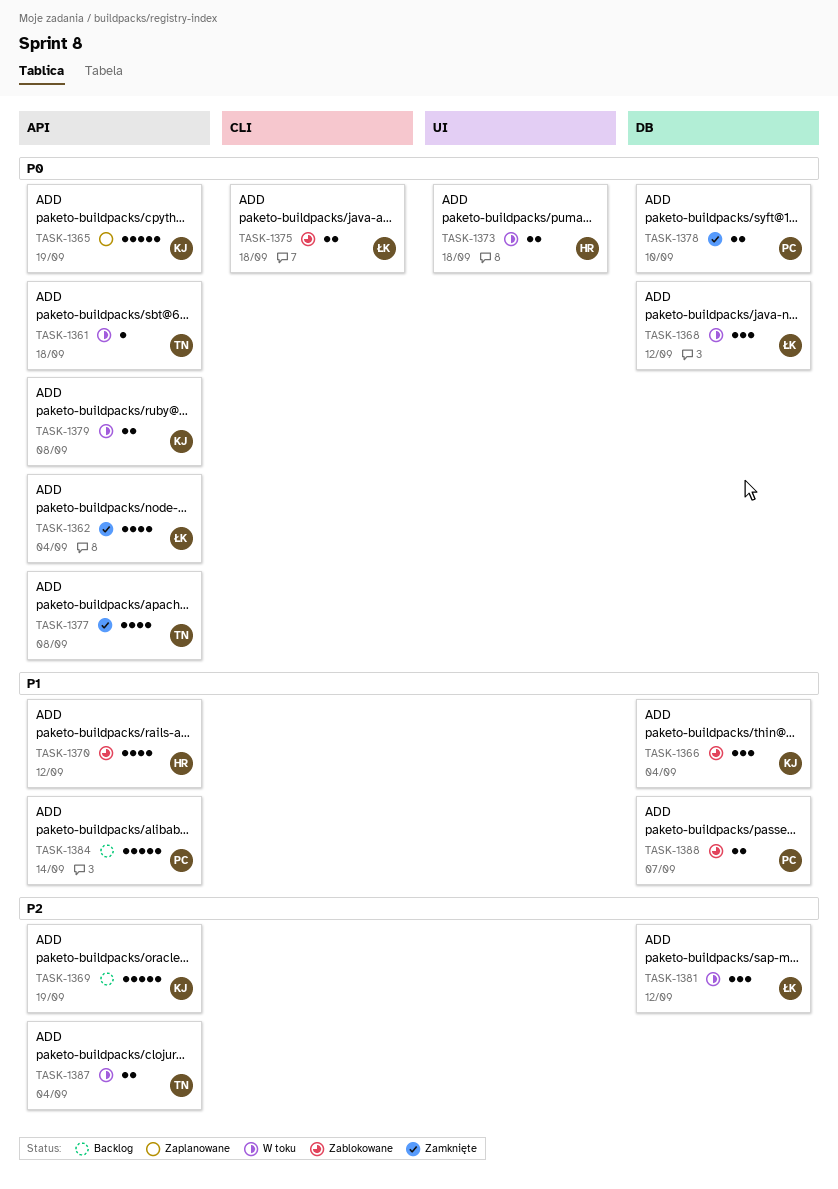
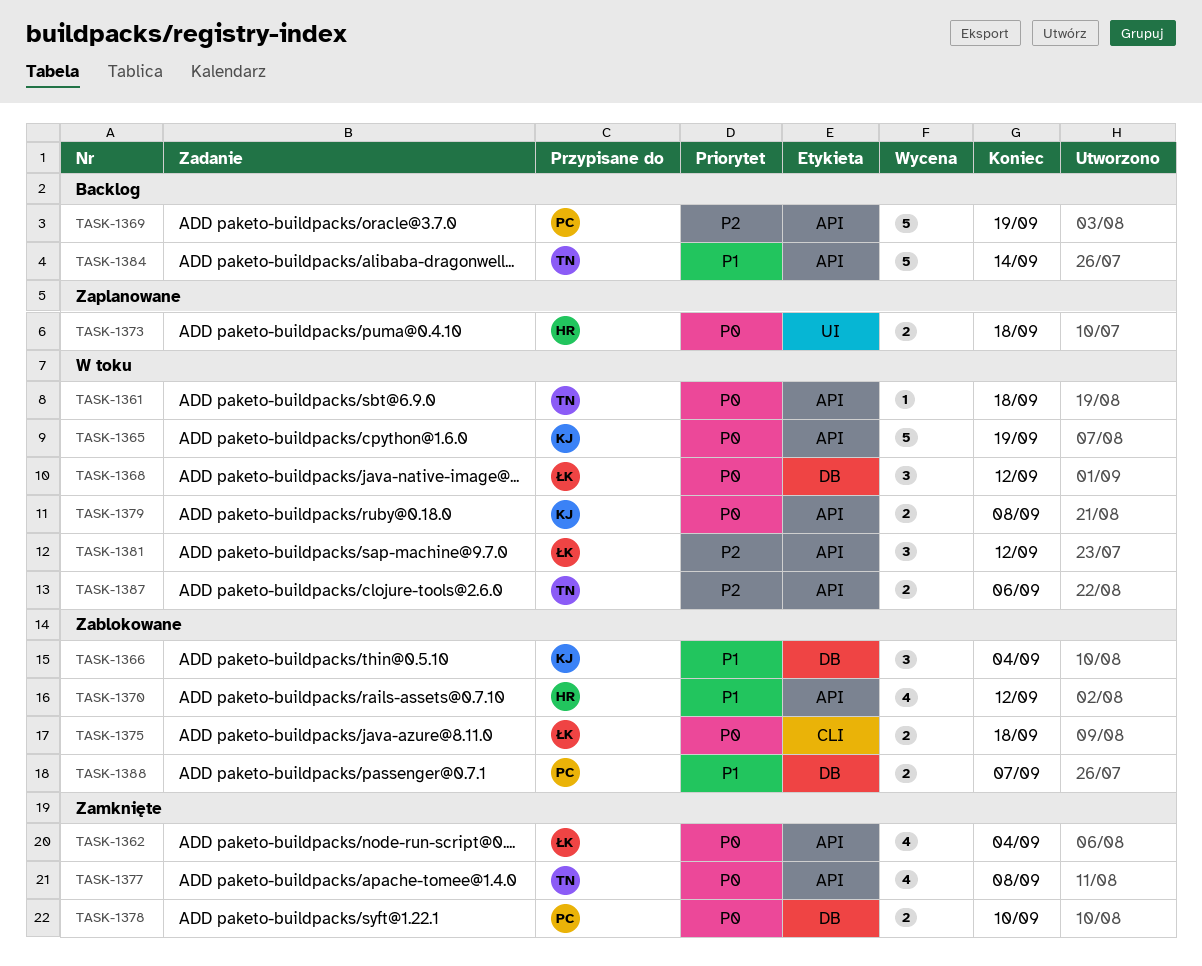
TASK-1365, status: Zaplanowane -> W toku
TASK-1369, owner: KJ -> PC
TASK-1373, status: W toku -> Zaplanowane
TASK-1381, label: DB -> API
TASK-1384, owner: PC -> TN
TASK-1387, due: Sep 4 -> Sep 6

